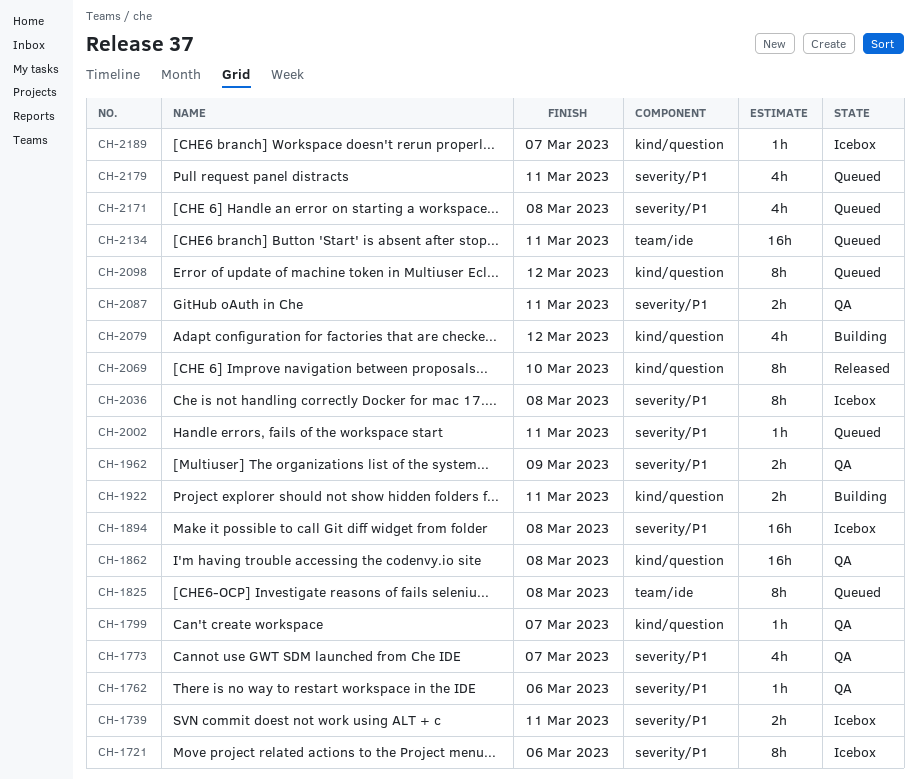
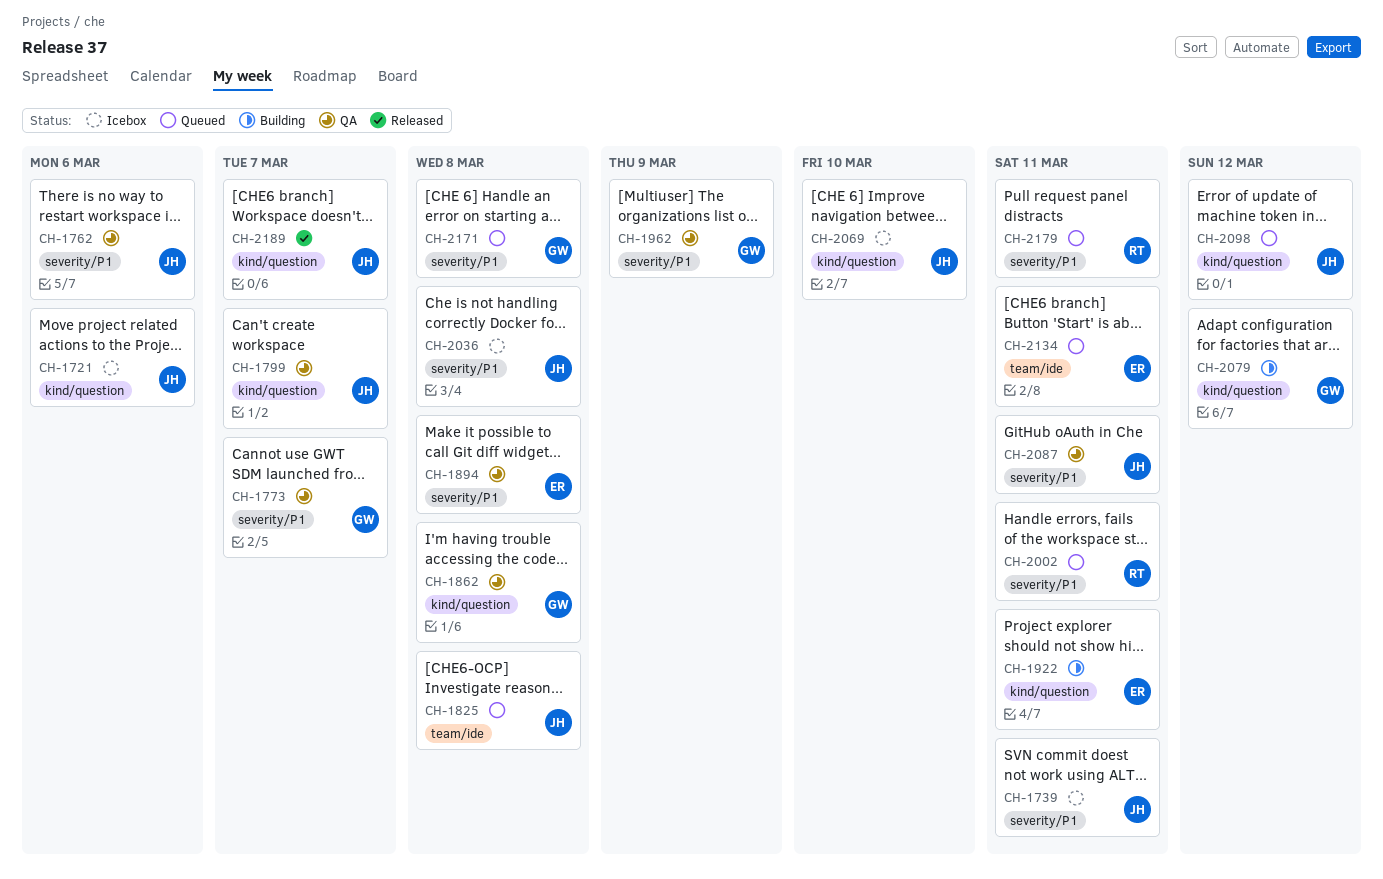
CH-1721, label: severity/P1 -> kind/question
CH-1894, status: Icebox -> QA
CH-2069, status: Released -> Icebox
CH-2189, status: Icebox -> Released

